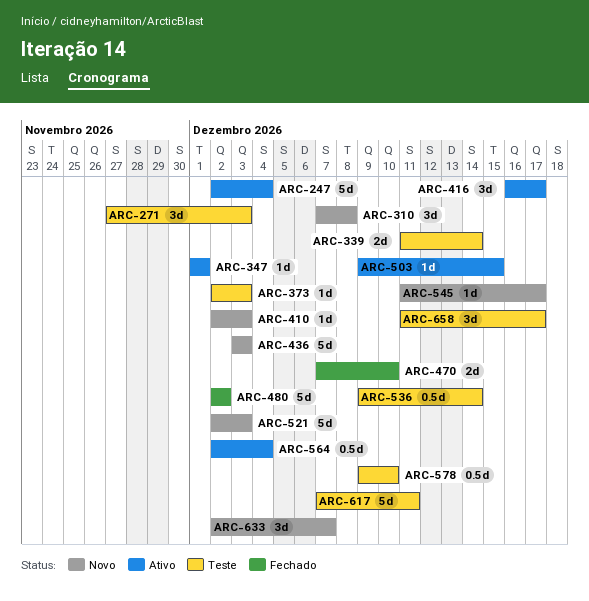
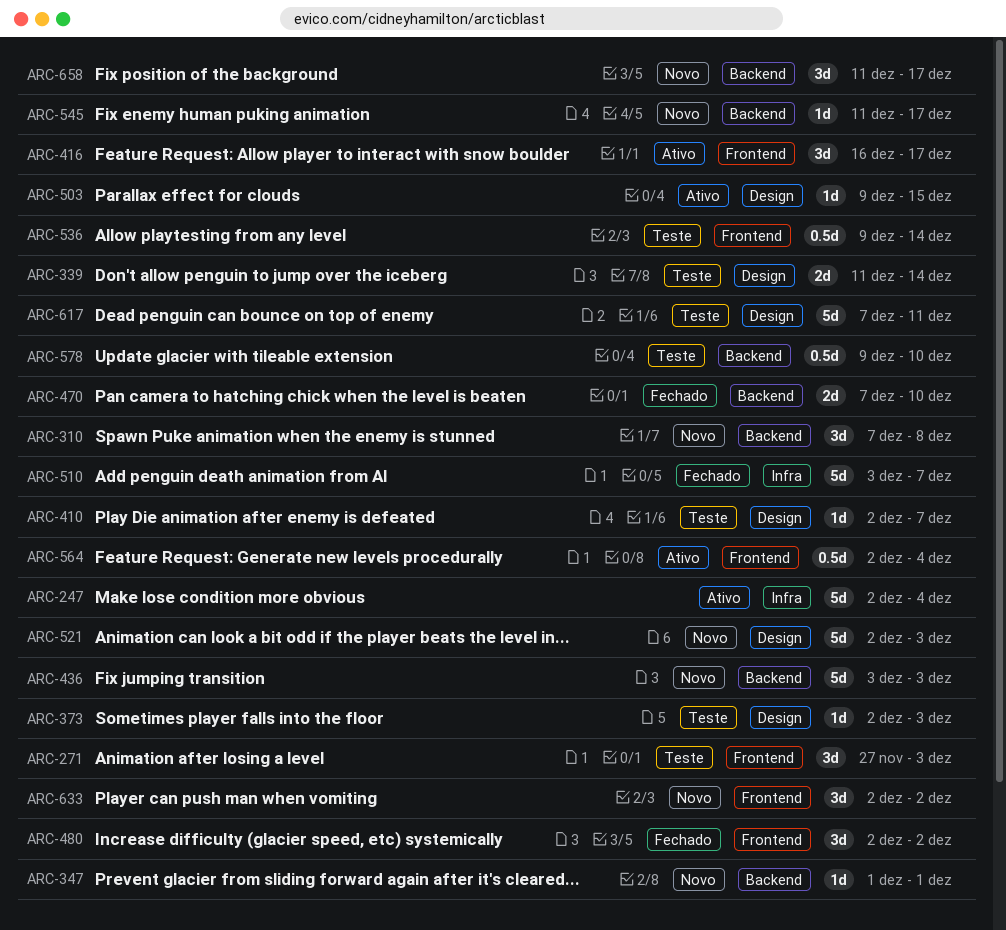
ARC-347, status: Ativo -> Novo
ARC-410, status: Novo -> Teste
ARC-410, due: Dec 3 -> Dec 7
ARC-480, estimate: 5d -> 3d
ARC-510: none -> present
ARC-633, due: Dec 7 -> Dec 2
ARC-658, status: Teste -> Novo

